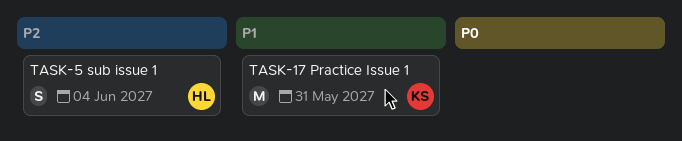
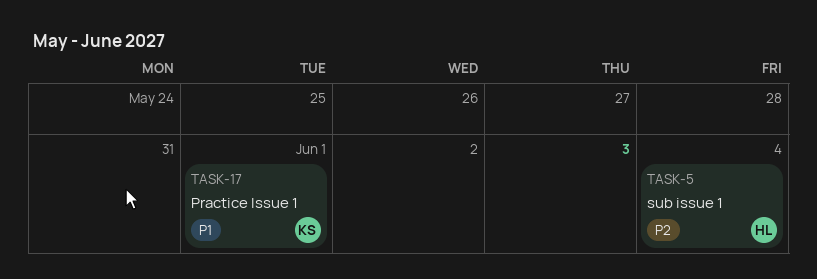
TASK-17, due: May 31 -> Jun 1

